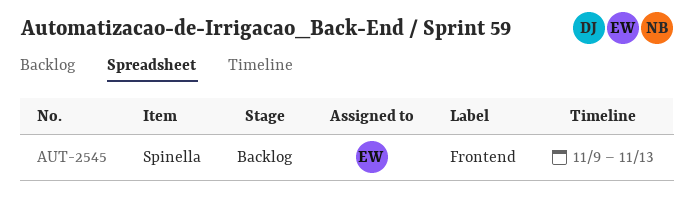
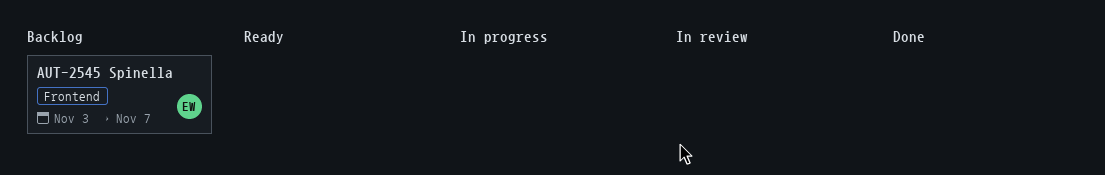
AUT-2545, start: Nov 9 -> Nov 3
AUT-2545, due: Nov 13 -> Nov 7

